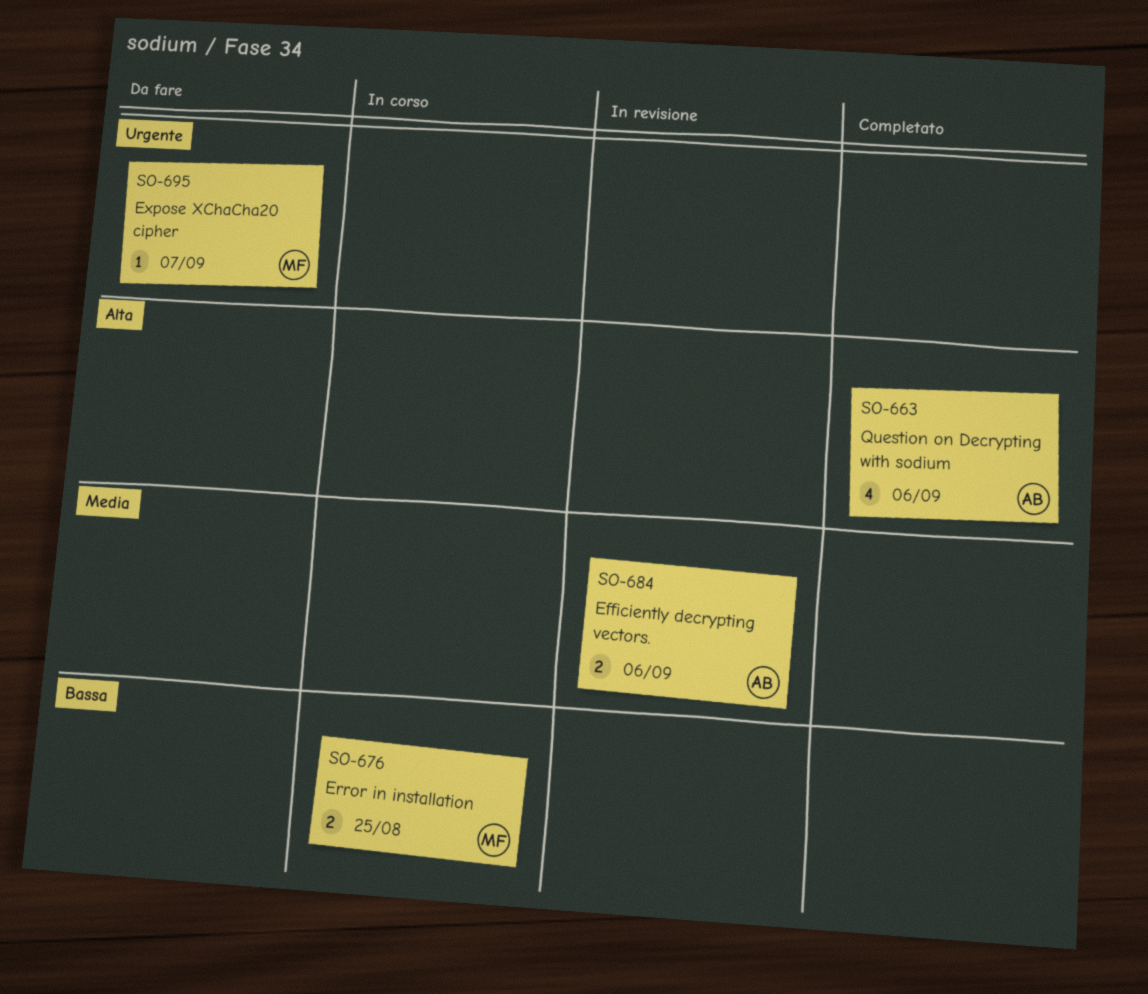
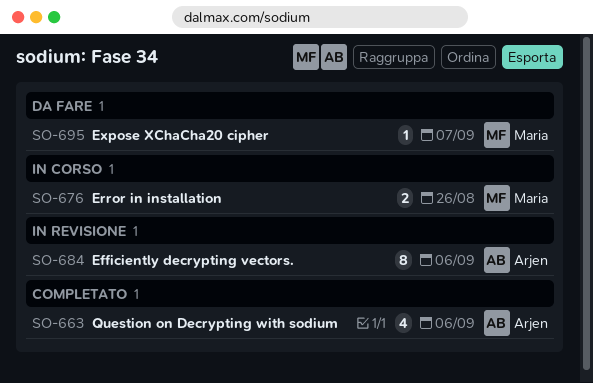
SO-676, due: Aug 25 -> Aug 26
SO-684, estimate: 2 -> 8

